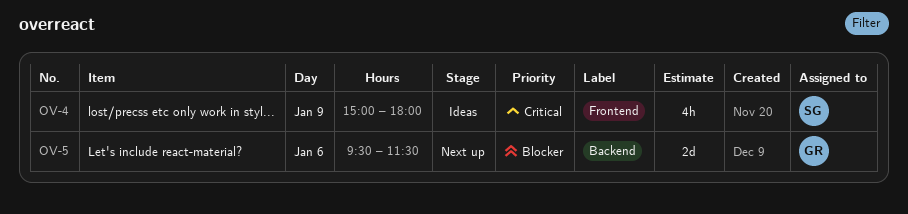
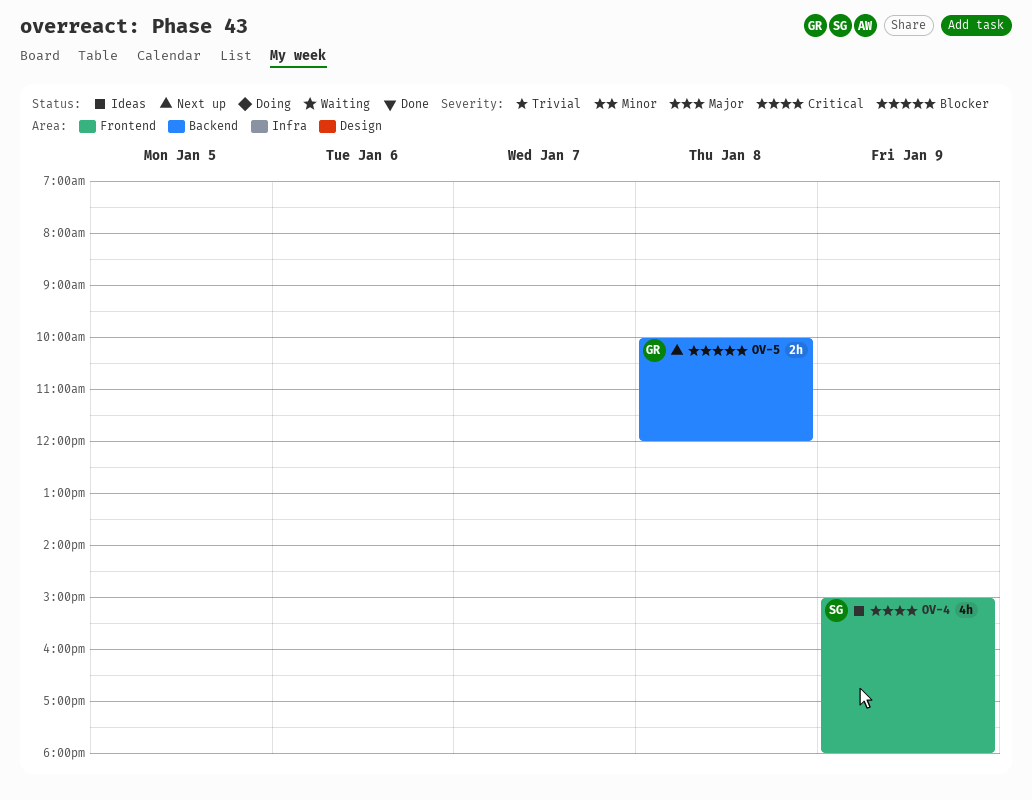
OV-5, estimate: 2d -> 2h
OV-5, day: Jan 6 -> Jan 8
OV-5, begins: 09:30 -> 10:00
OV-5, ends: 11:30 -> 12:00

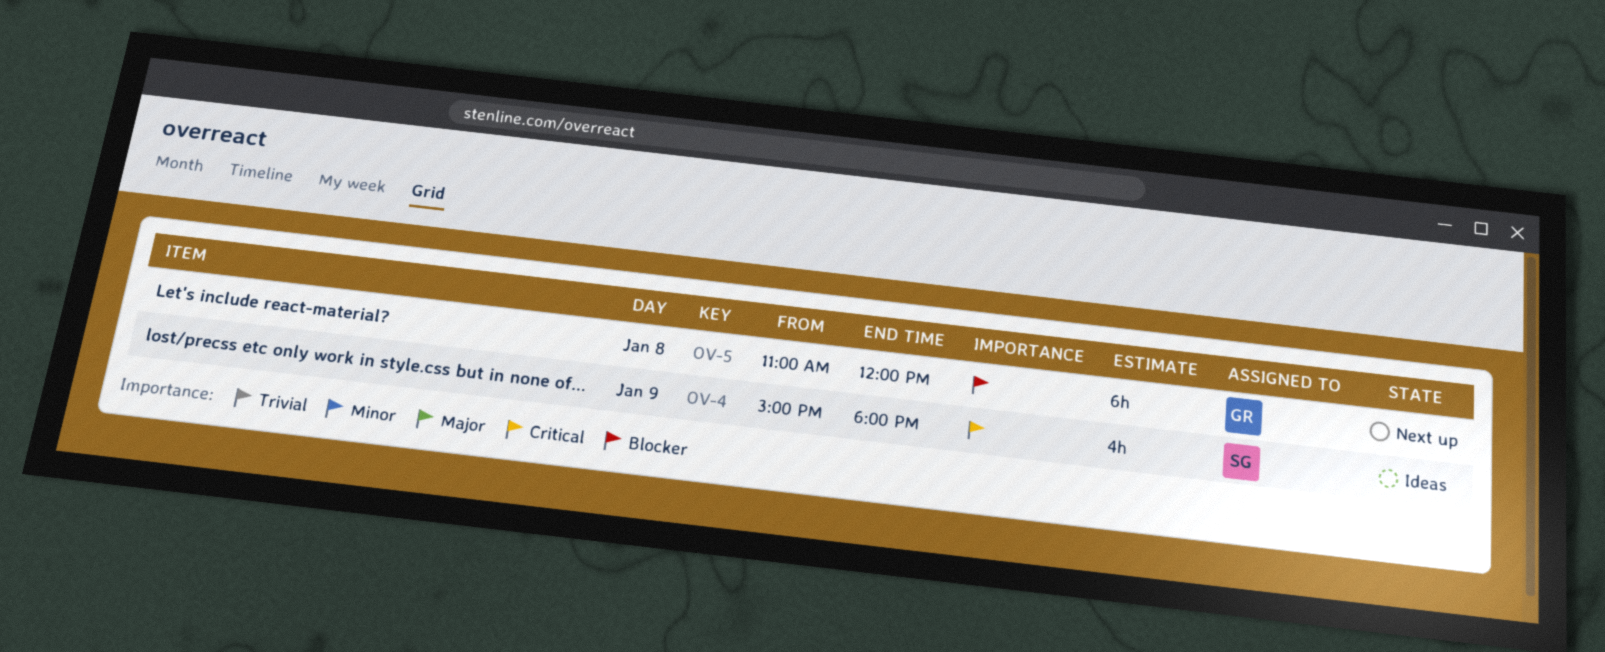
OV-5, estimate: 2h -> 6h
OV-5, begins: 10:00 -> 11:00

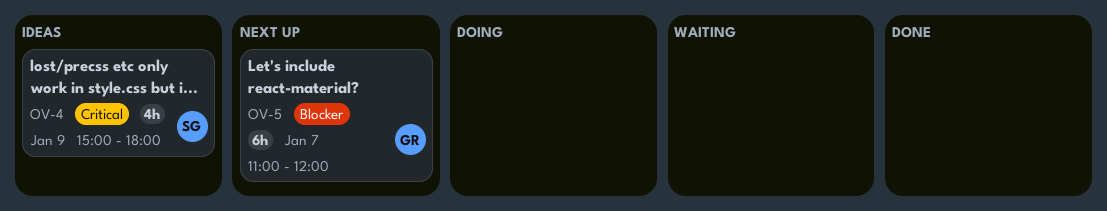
OV-5, day: Jan 8 -> Jan 7

